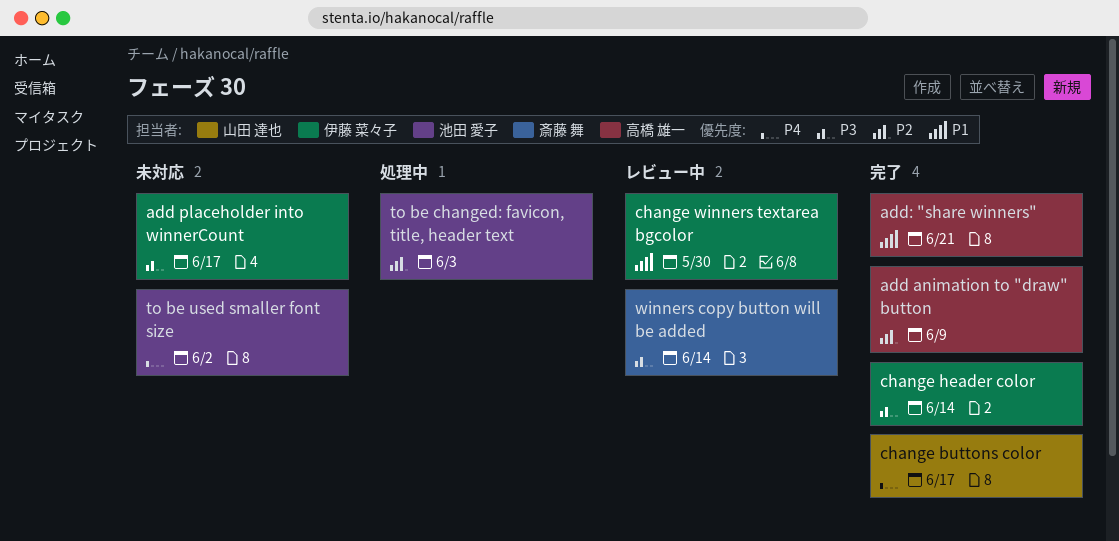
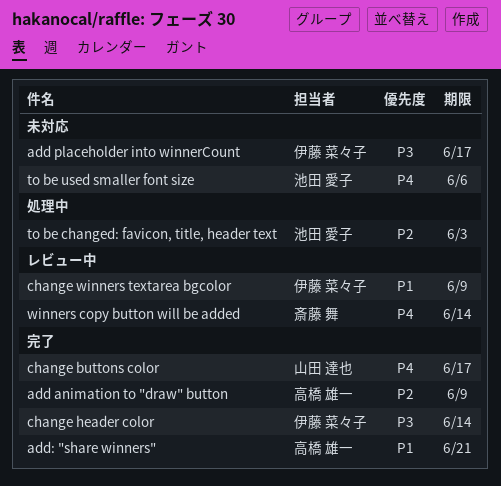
change winners textarea bgcolor, due: May 30 -> Jun 9
to be used smaller font size, due: Jun 2 -> Jun 6
winners copy button will be added, priority: P3 -> P4

